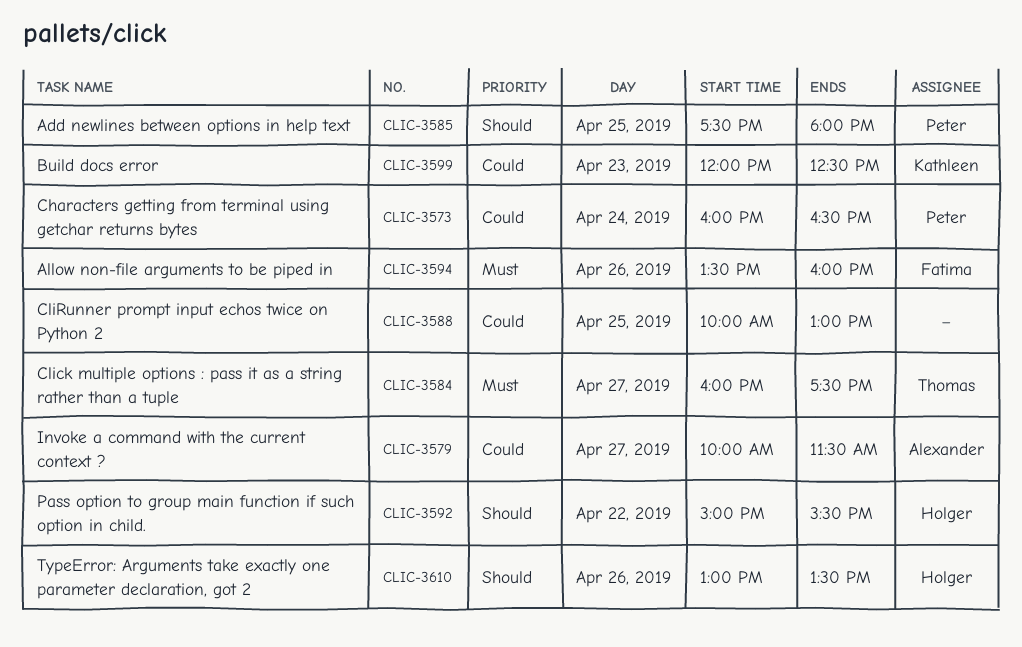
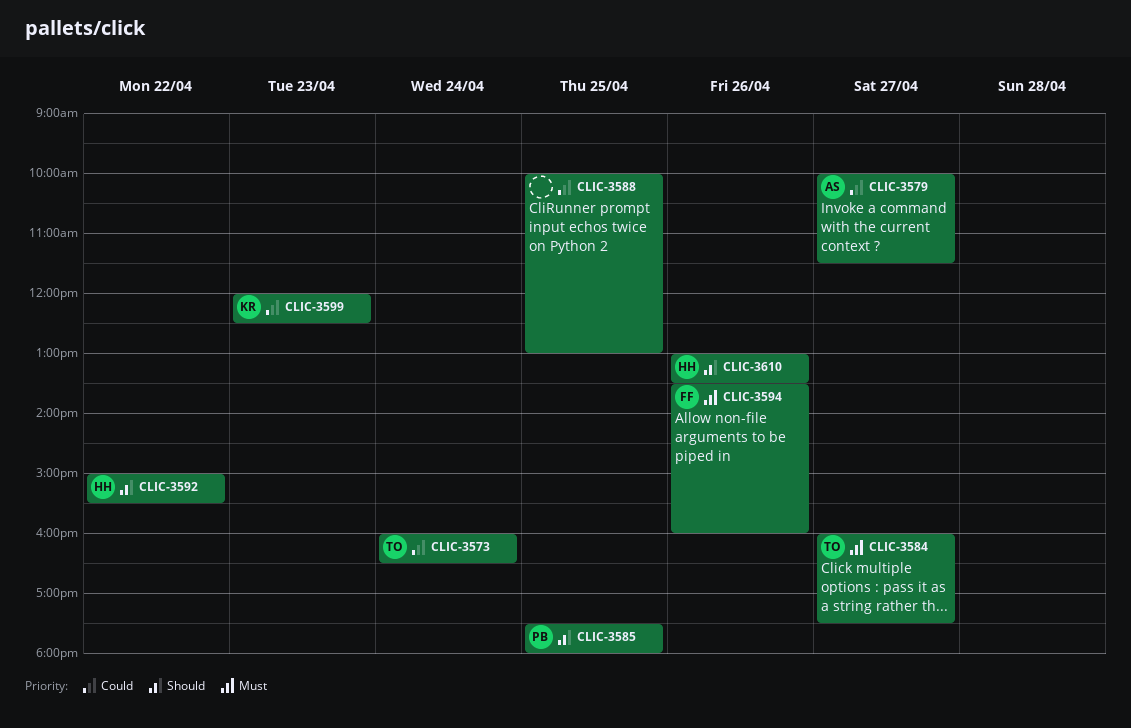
CLIC-3573, owner: Peter -> Thomas

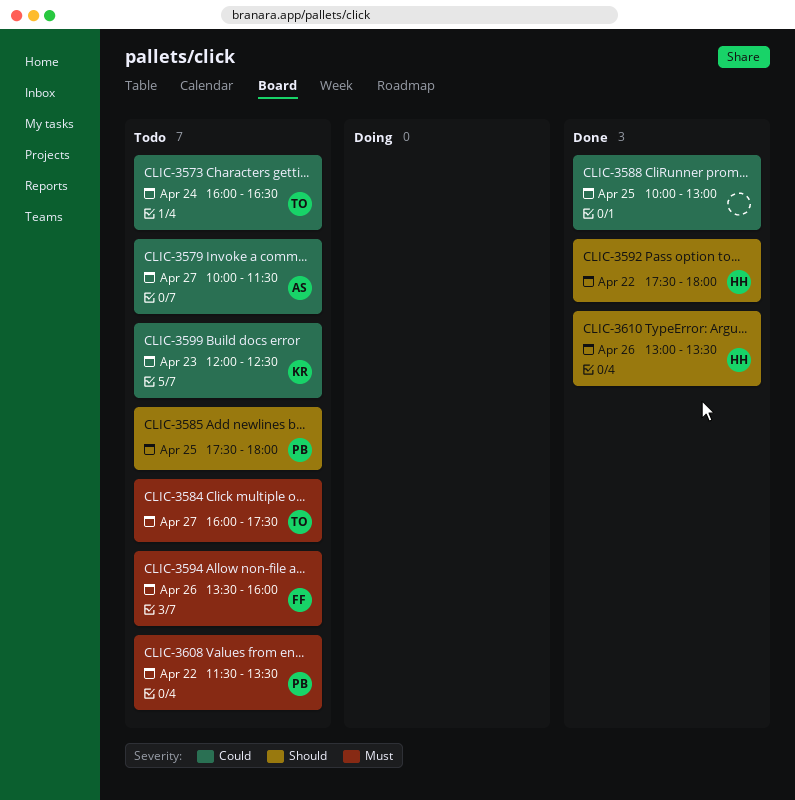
CLIC-3592, begins: 15:00 -> 17:30
CLIC-3592, ends: 15:30 -> 18:00
CLIC-3608: none -> present

